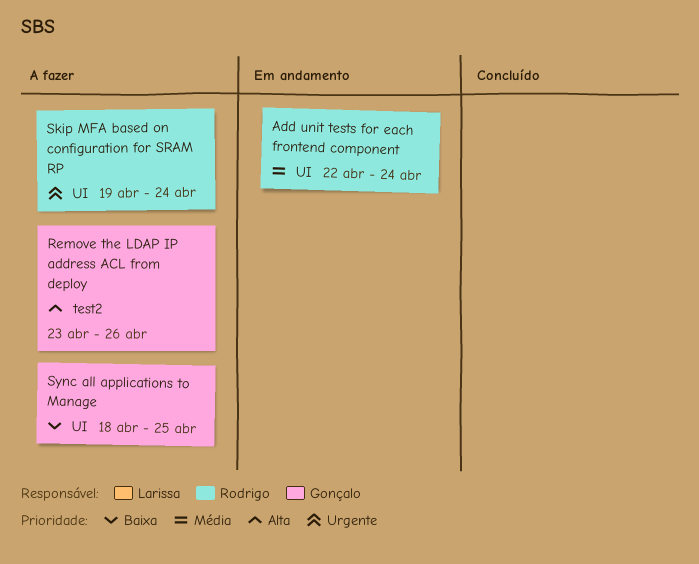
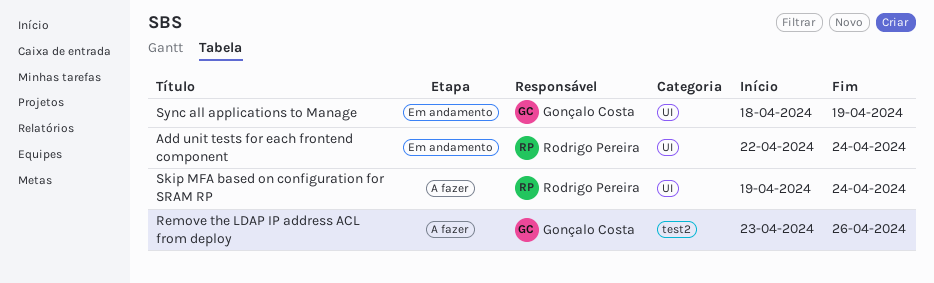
Sync all applications to Manage, status: A fazer -> Em andamento
Sync all applications to Manage, due: Apr 25 -> Apr 19

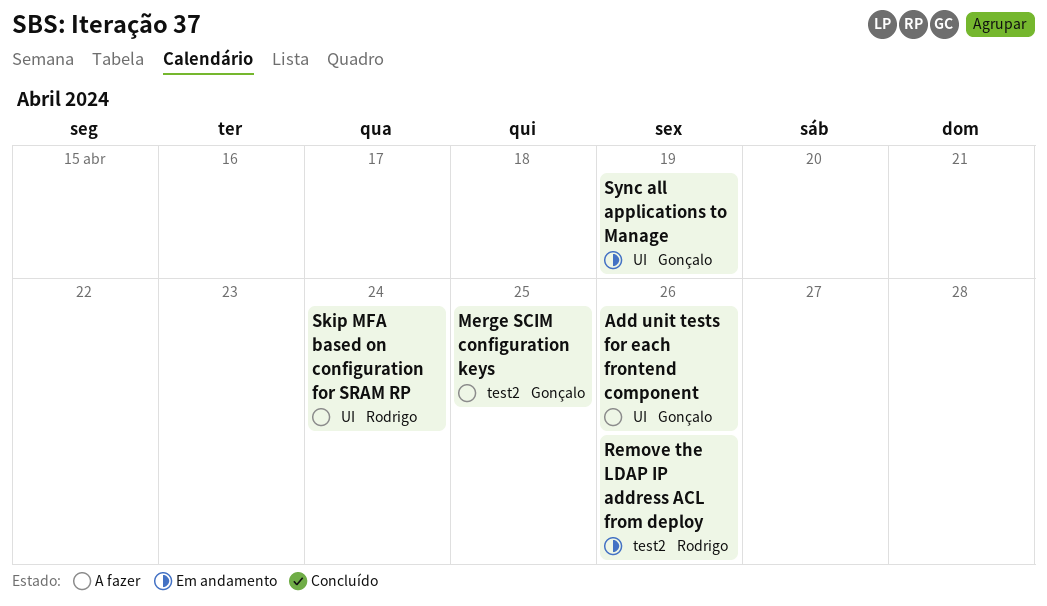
Add unit tests for each frontend component, status: Em andamento -> A fazer
Add unit tests for each frontend component, owner: Rodrigo Pereira -> Gonçalo Costa
Add unit tests for each frontend component, due: Apr 24 -> Apr 26
Merge SCIM configuration keys: none -> present
Remove the LDAP IP address ACL from deploy, status: A fazer -> Em andamento
Remove the LDAP IP address ACL from deploy, owner: Gonçalo Costa -> Rodrigo Pereira

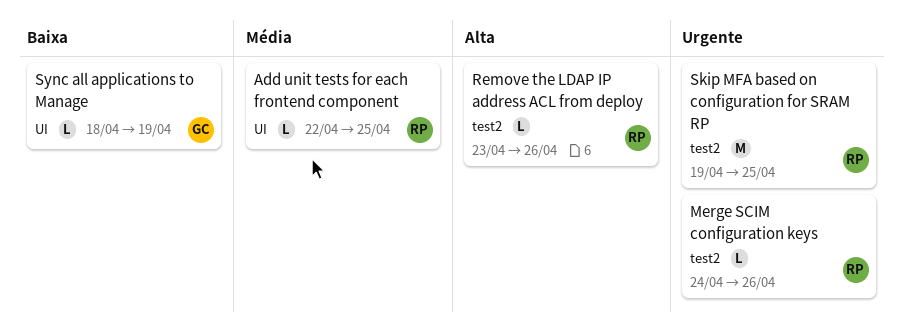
Add unit tests for each frontend component, owner: Gonçalo -> Rodrigo
Add unit tests for each frontend component, due: Apr 26 -> Apr 25
Merge SCIM configuration keys, owner: Gonçalo -> Rodrigo
Merge SCIM configuration keys, due: Apr 25 -> Apr 26
Skip MFA based on configuration for SRAM RP, label: UI -> test2
Skip MFA based on configuration for SRAM RP, due: Apr 24 -> Apr 25

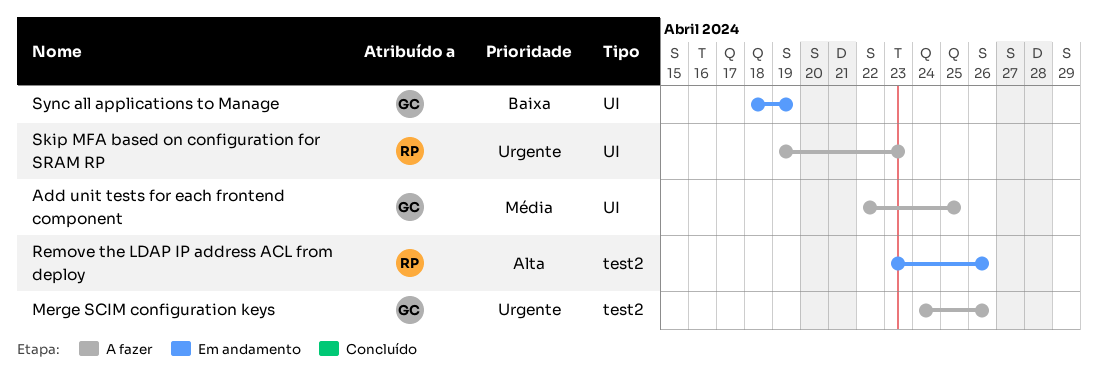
Add unit tests for each frontend component, owner: RP -> GC
Merge SCIM configuration keys, owner: RP -> GC
Skip MFA based on configuration for SRAM RP, label: test2 -> UI
Skip MFA based on configuration for SRAM RP, due: Apr 25 -> Apr 23

